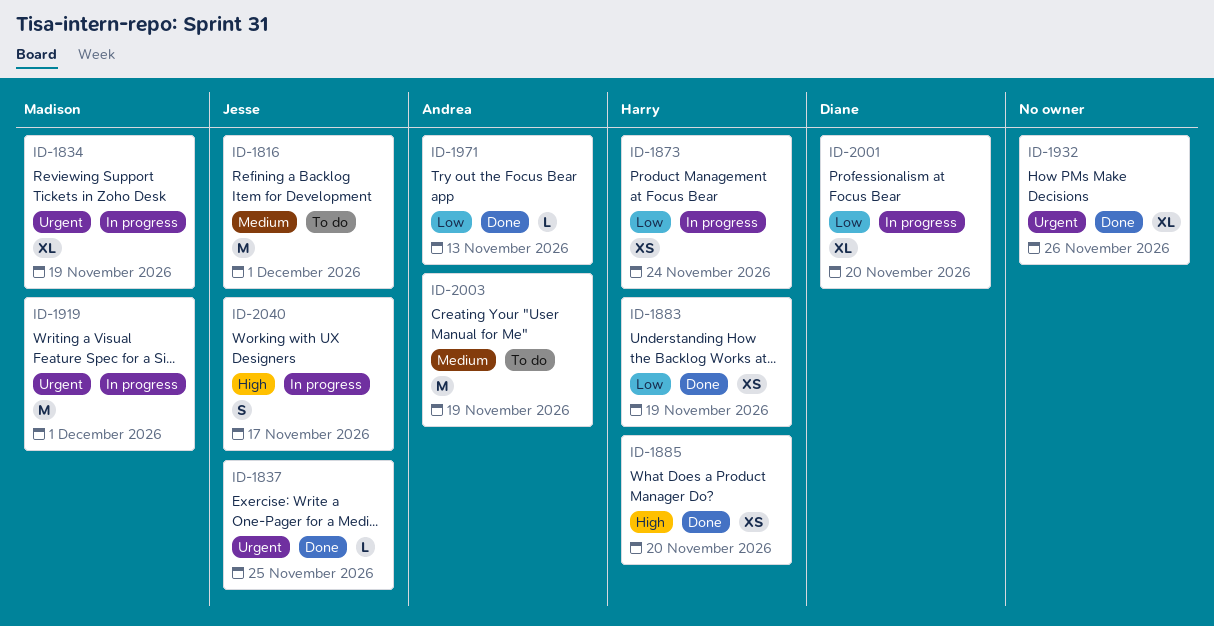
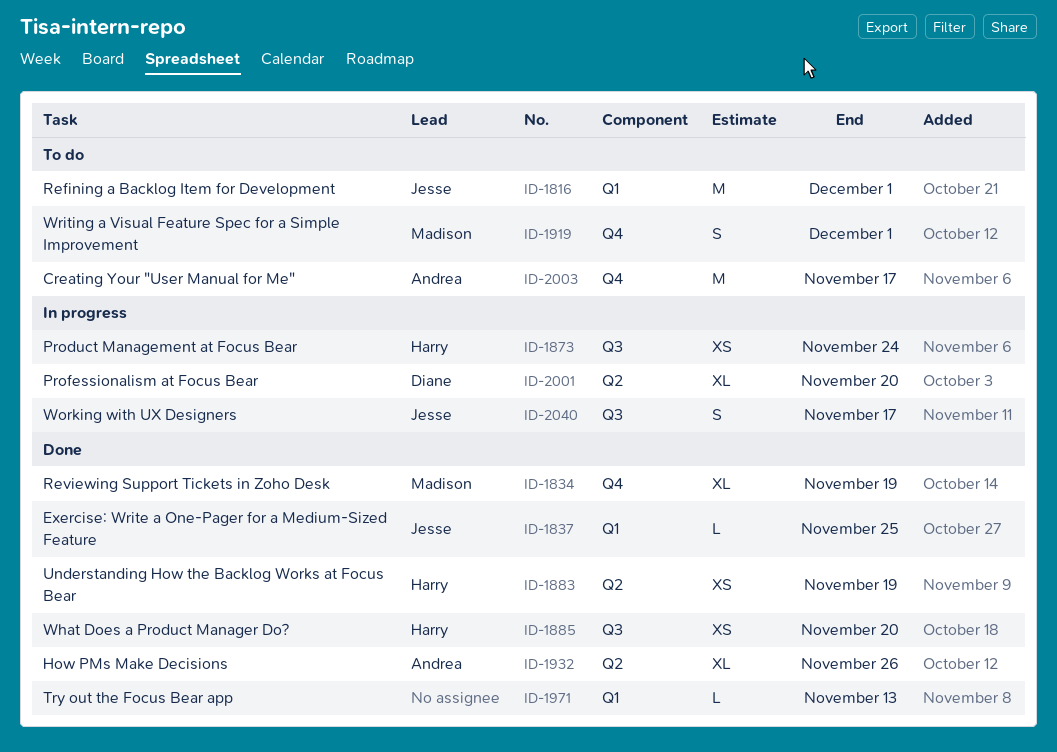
ID-1834, status: In progress -> Done
ID-1919, status: In progress -> To do
ID-1919, estimate: M -> S
ID-1932, owner: none -> Andrea
ID-1971, owner: Andrea -> none
ID-2003, due: Nov 19 -> Nov 17

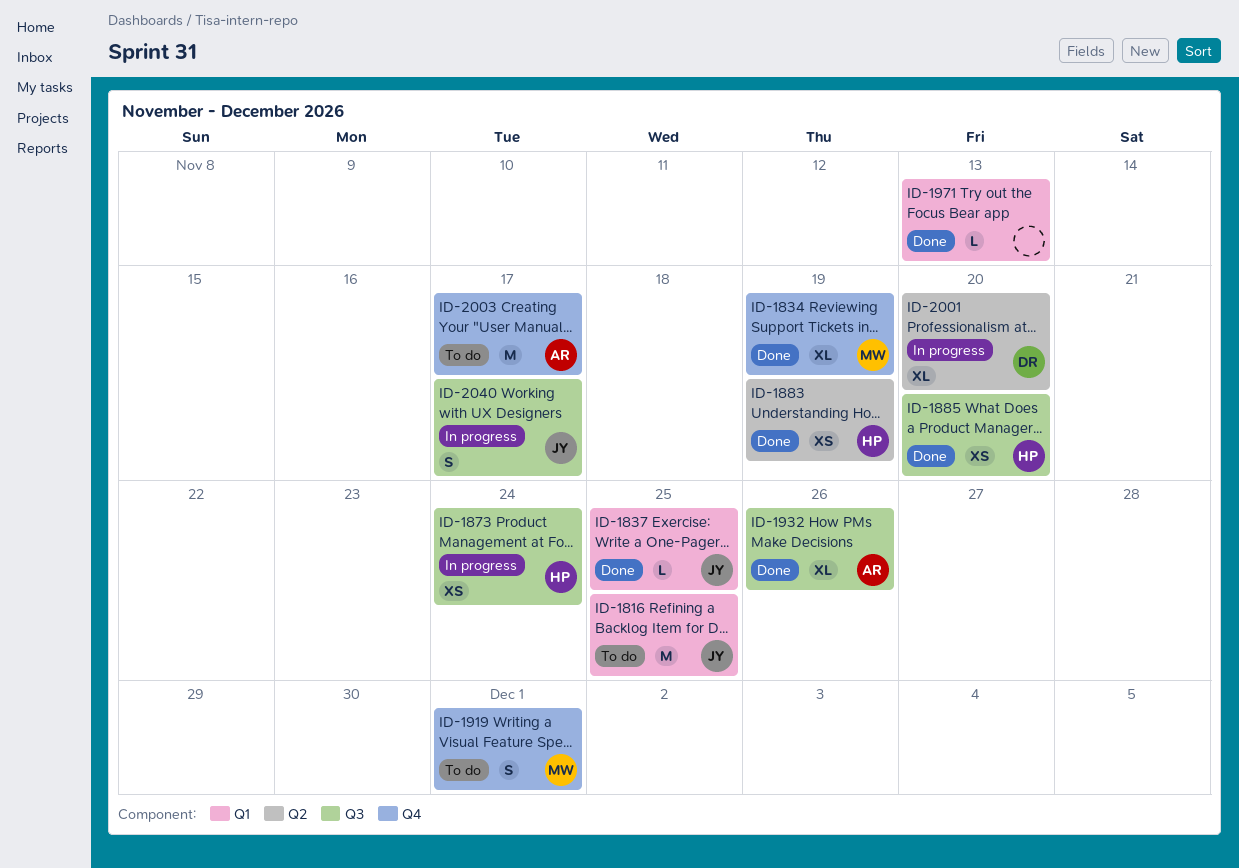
ID-1816, due: Dec 1 -> Nov 25
ID-1932, label: Q2 -> Q3

